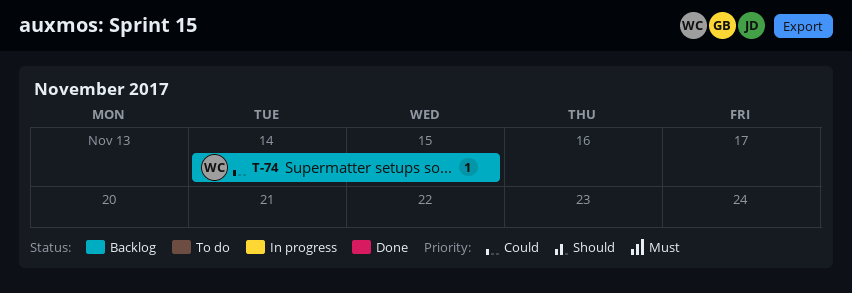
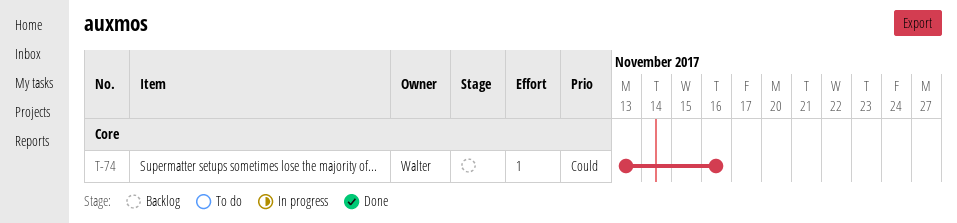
T-74, start: Nov 14 -> Nov 13
T-74, due: Nov 15 -> Nov 16

